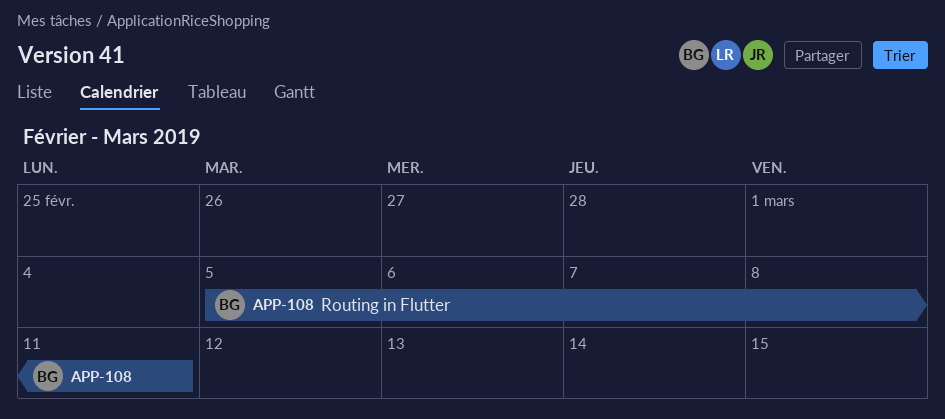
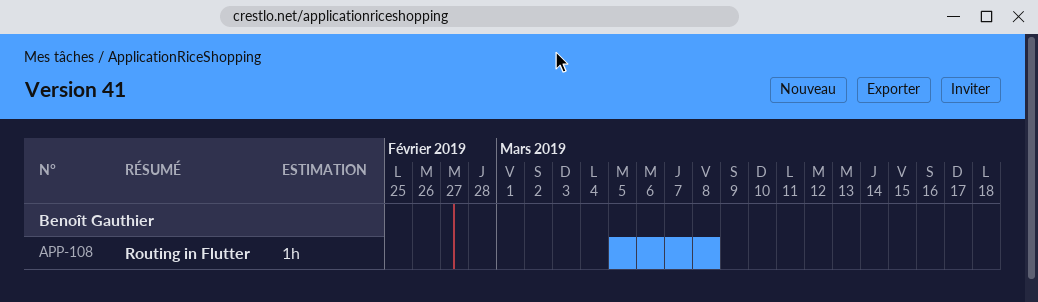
APP-108, due: Mar 11 -> Mar 8

